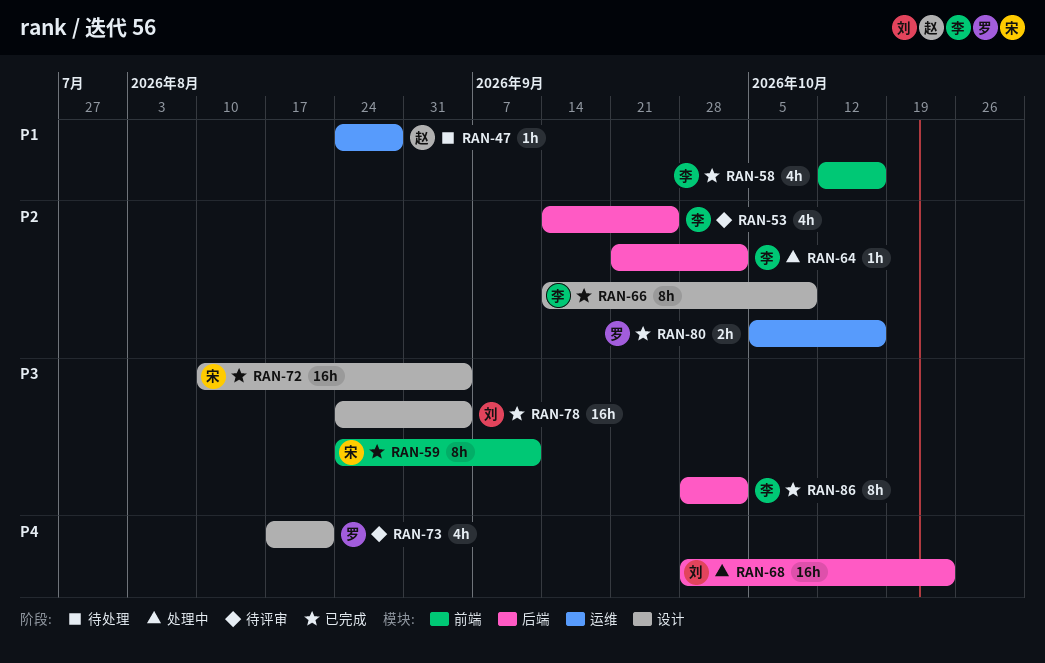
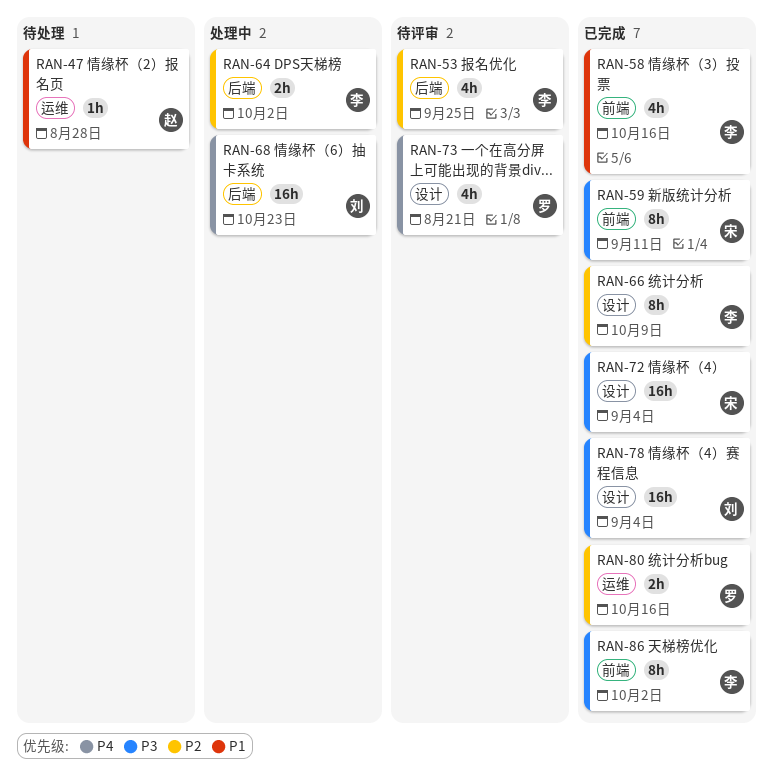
RAN-64, estimate: 1h -> 2h
RAN-86, label: 后端 -> 前端

